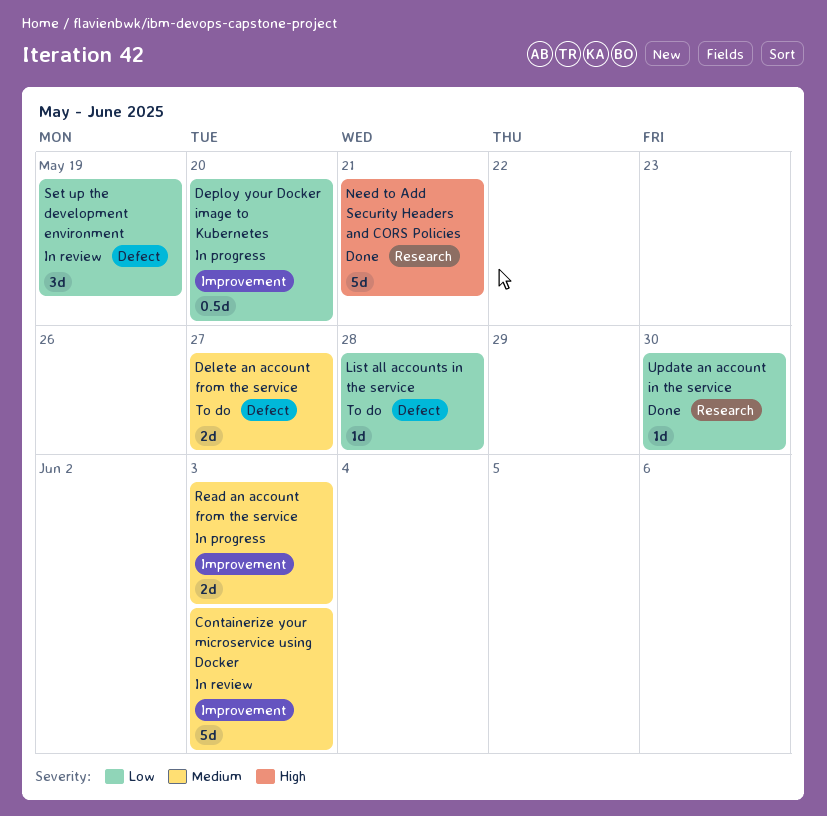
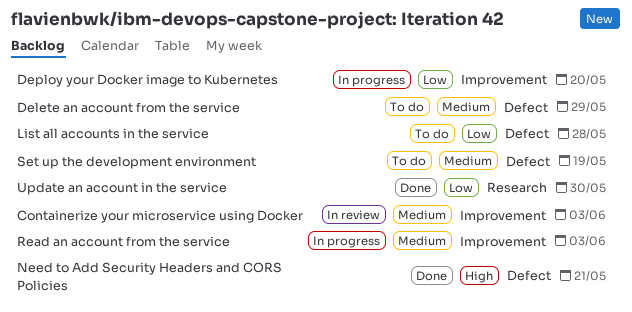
Delete an account from the service, due: May 27 -> May 29
Need to Add Security Headers and CORS Policies, label: Research -> Defect
Set up the development environment, status: In review -> To do
Set up the development environment, priority: Low -> Medium

